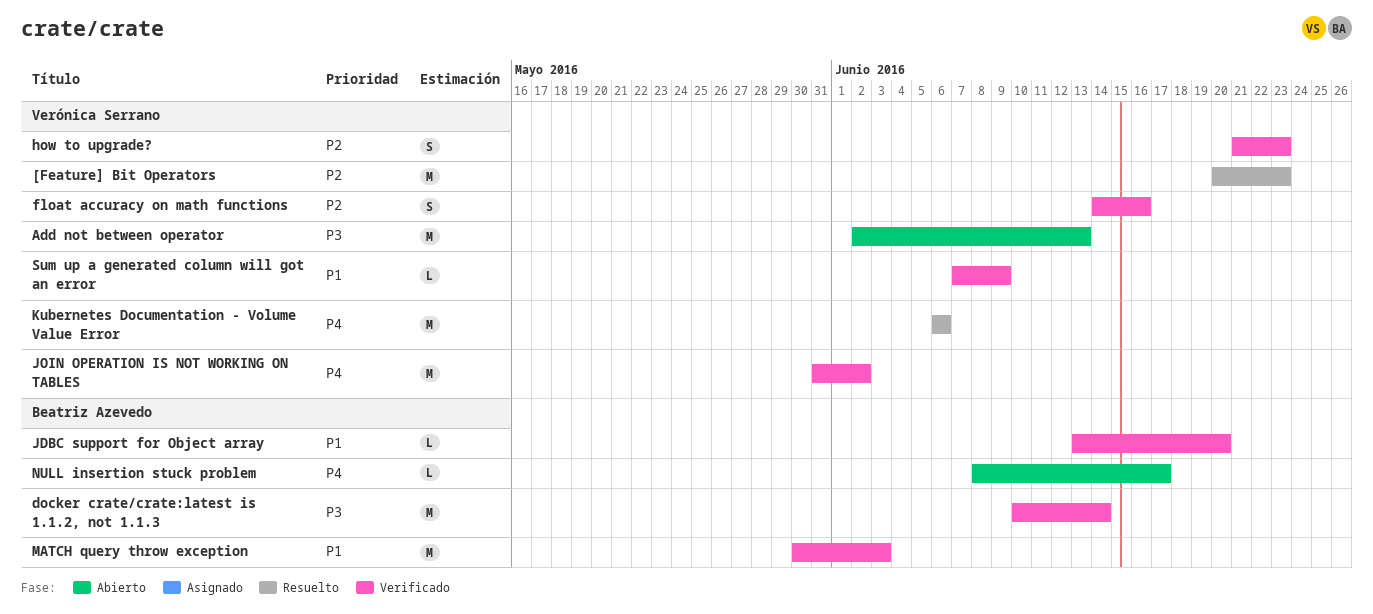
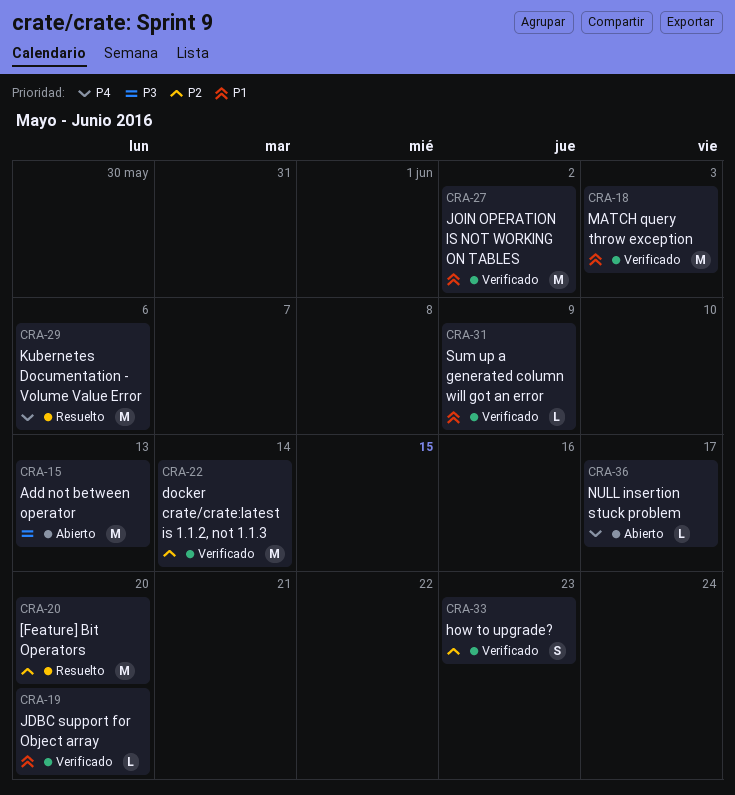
[Feature] Bit Operators, due: Jun 23 -> Jun 20
docker crate/crate:latest is 1.1.2, not 1.1.3, priority: P3 -> P2
float accuracy on math functions: present -> none
JOIN OPERATION IS NOT WORKING ON TABLES, priority: P4 -> P1

